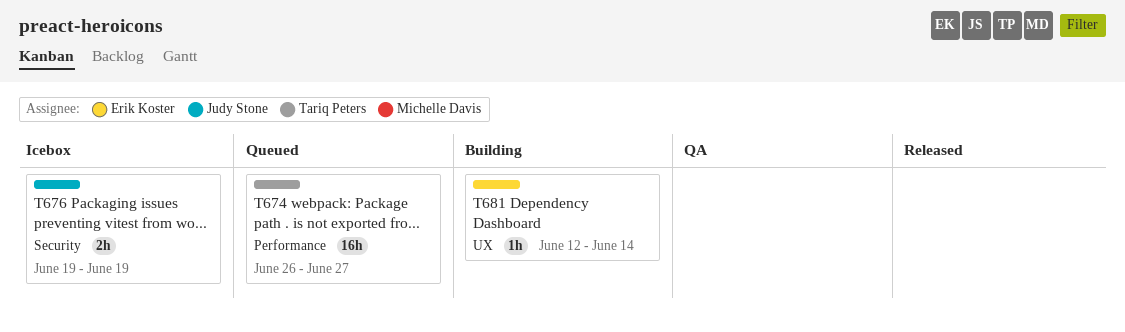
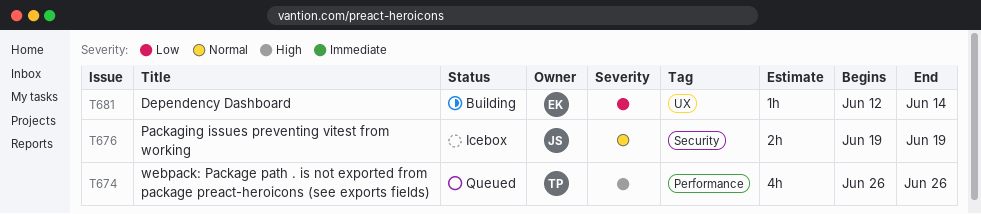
T674, estimate: 16h -> 4h
T674, due: Jun 27 -> Jun 26

